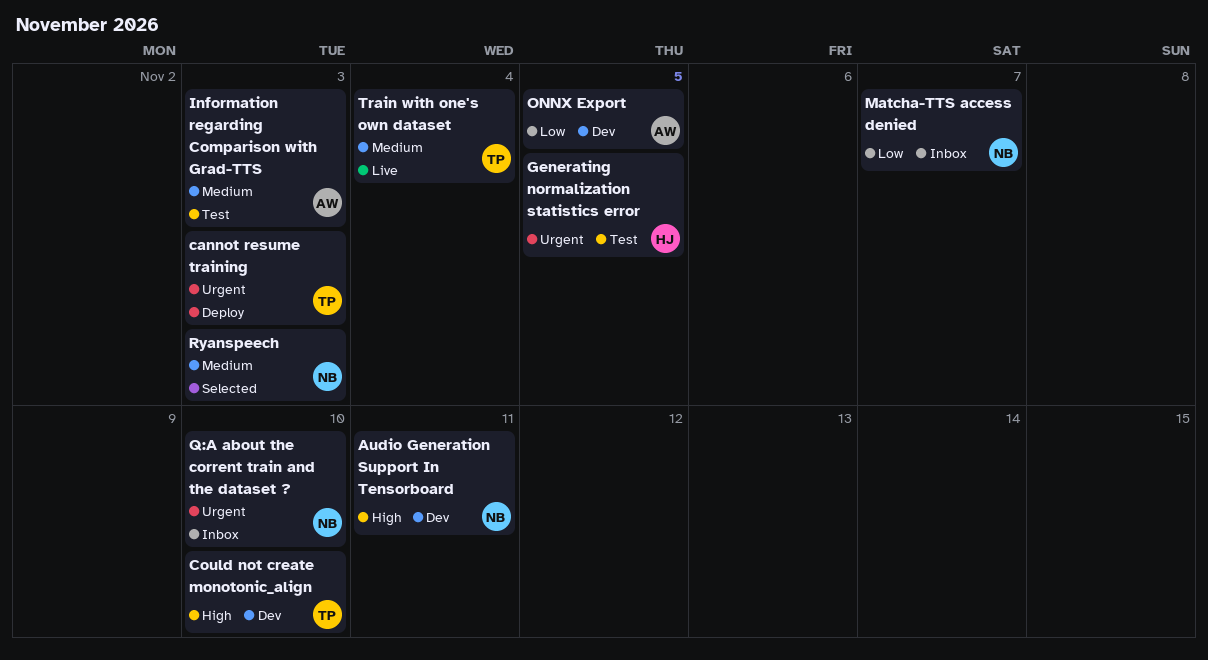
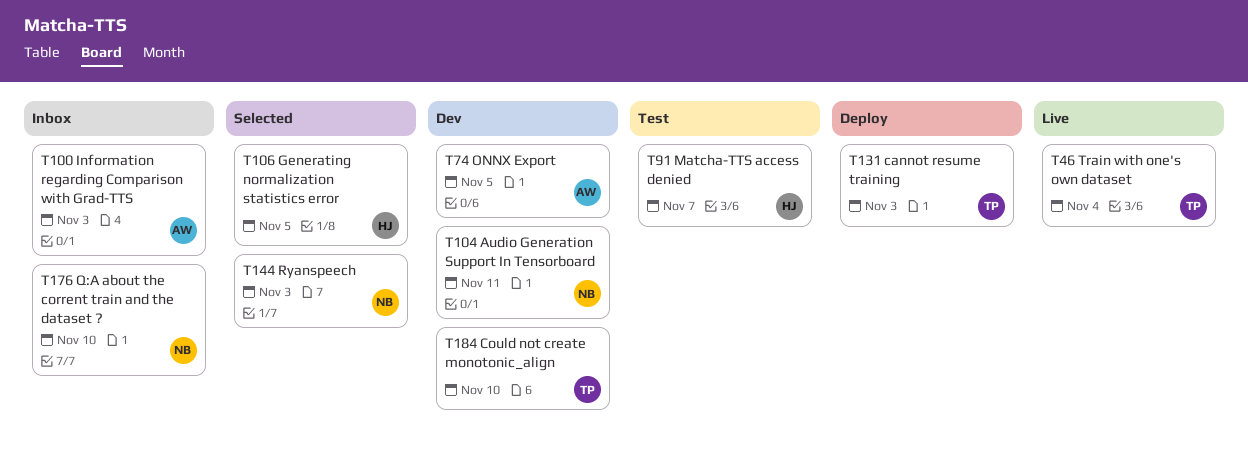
Generating normalization statistics error, status: Test -> Selected
Information regarding Comparison with Grad-TTS, status: Test -> Inbox
Matcha-TTS access denied, status: Inbox -> Test
Matcha-TTS access denied, owner: NB -> HJ

